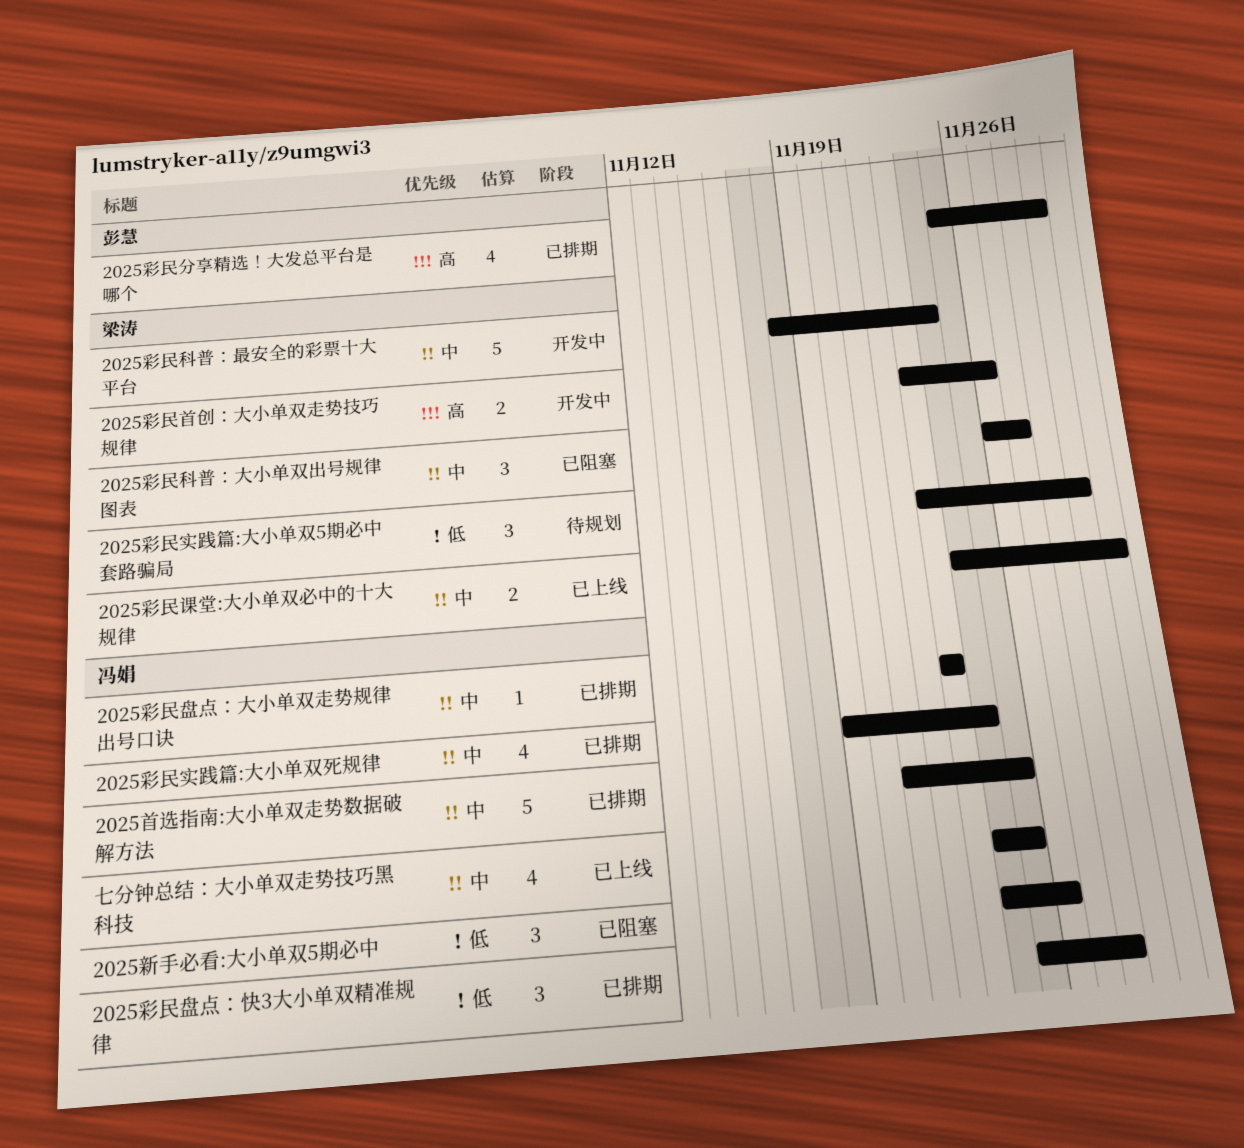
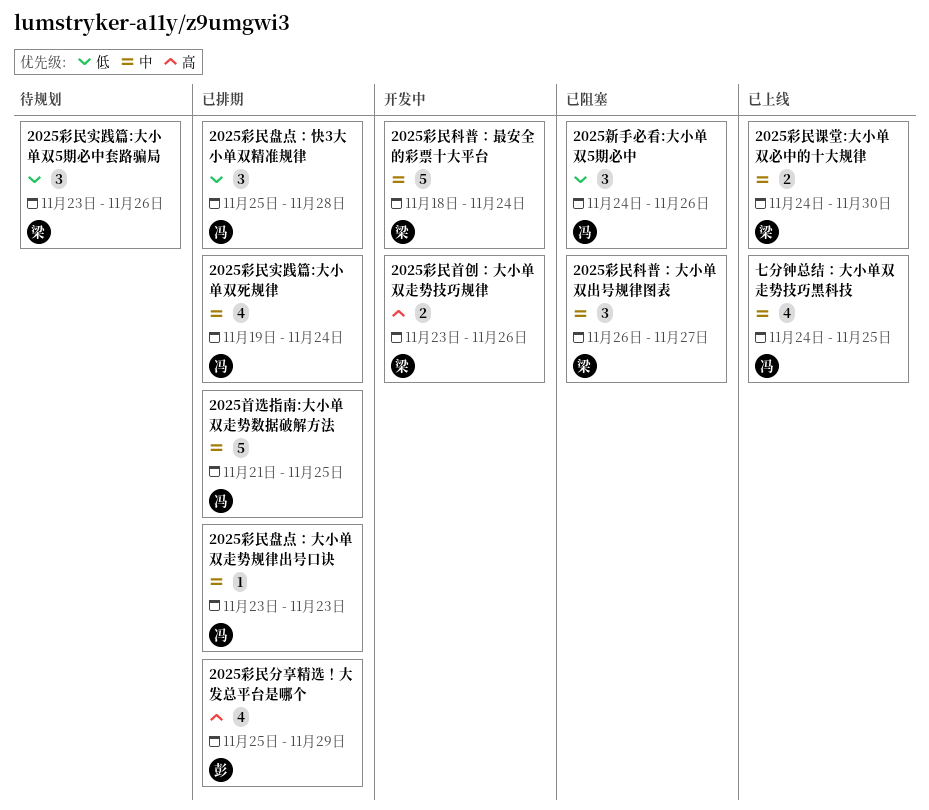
2025彩民实践篇:大小单双5期必中套路骗局, due: Nov 29 -> Nov 26

